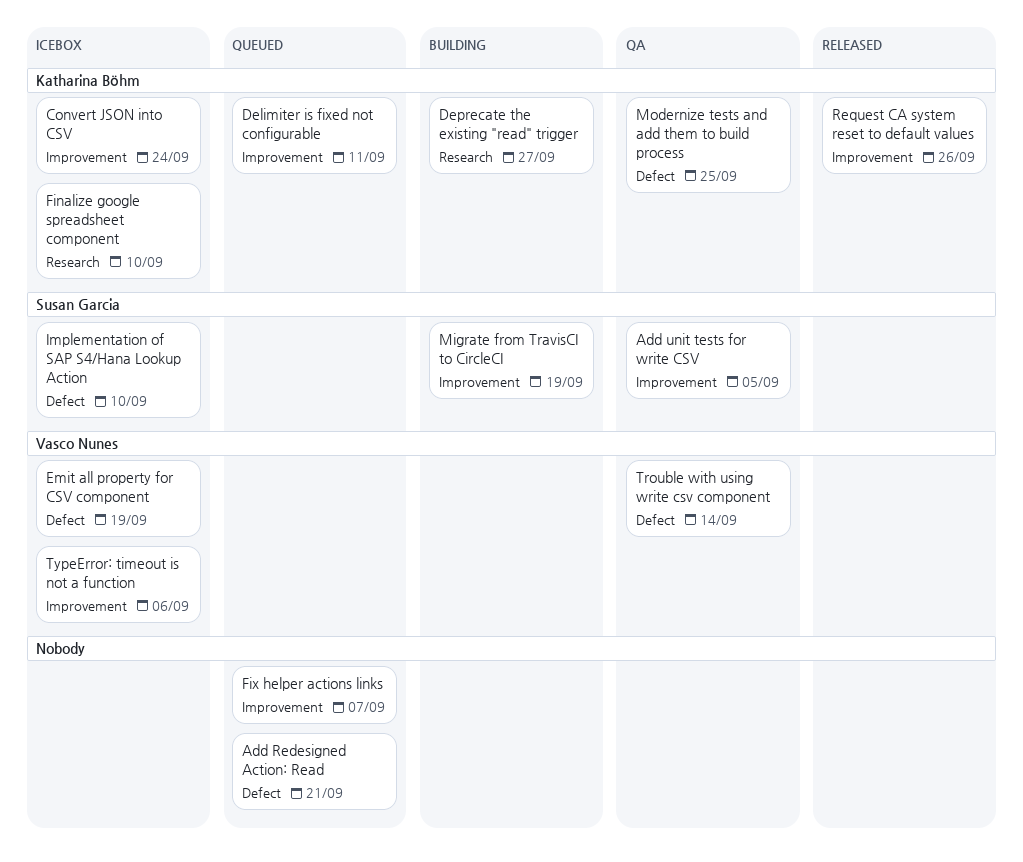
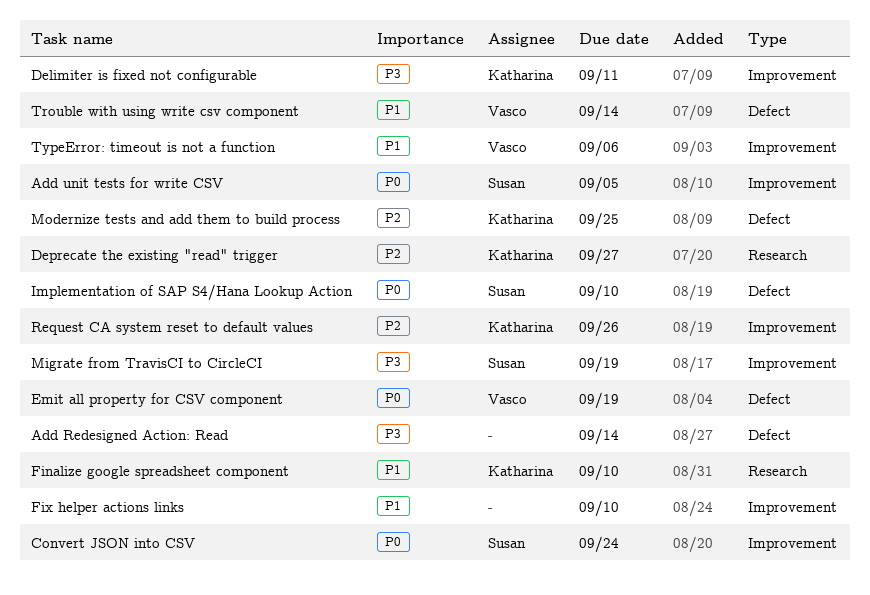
Add Redesigned Action: Read, due: Sep 21 -> Sep 14
Convert JSON into CSV, owner: Katharina Böhm -> Susan Garcia
Fix helper actions links, due: Sep 7 -> Sep 10

